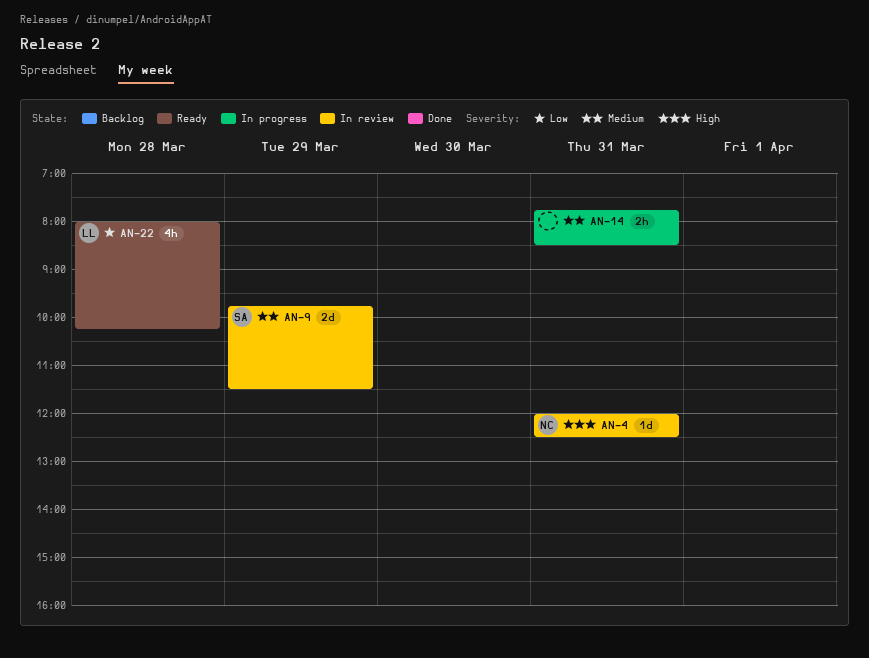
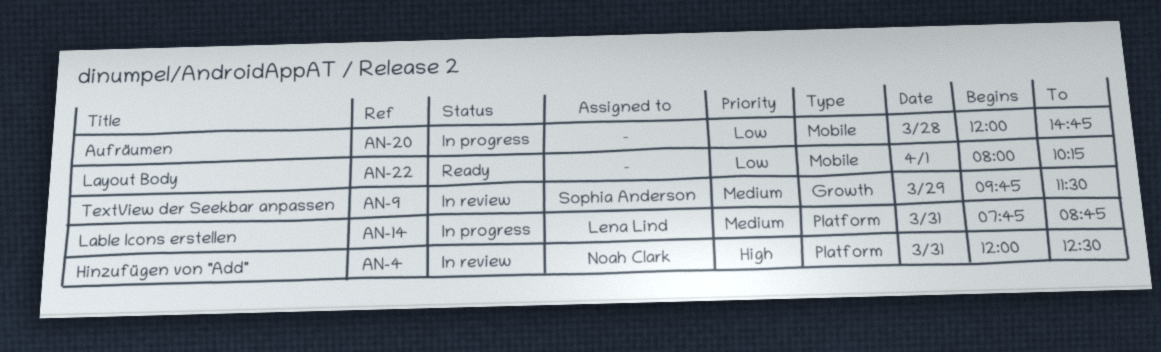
AN-14, owner: none -> Lena Lind
AN-14, ends: 08:30 -> 08:45
AN-20: none -> present
AN-22, owner: Lena Lind -> none
AN-22, day: Mar 28 -> Apr 1

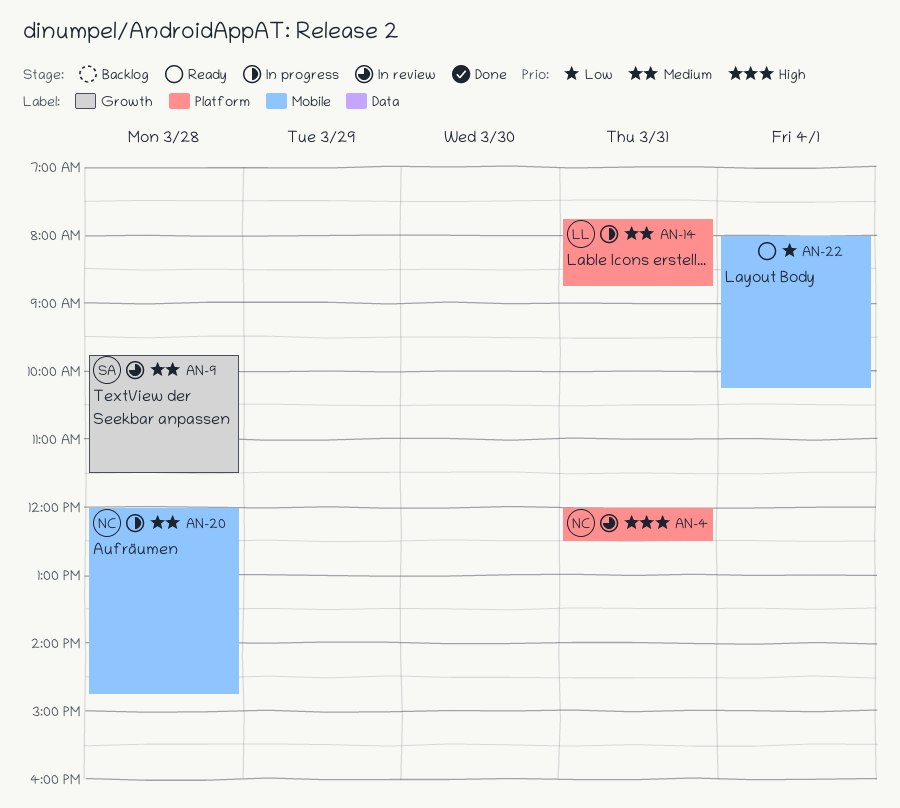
AN-9, day: Mar 29 -> Mar 28
AN-20, owner: none -> Noah Clark
AN-20, priority: Low -> Medium

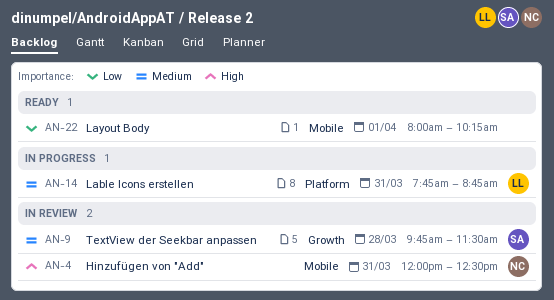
AN-4, label: Platform -> Mobile
AN-20: present -> none

